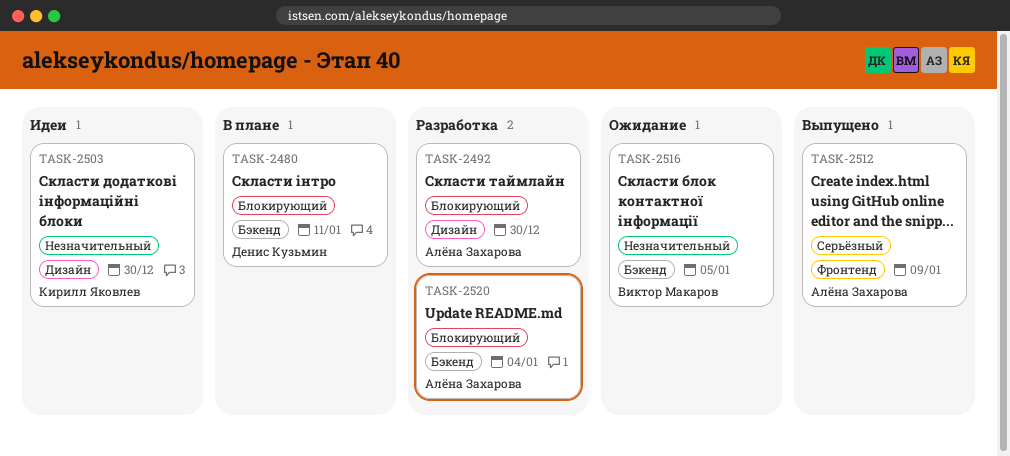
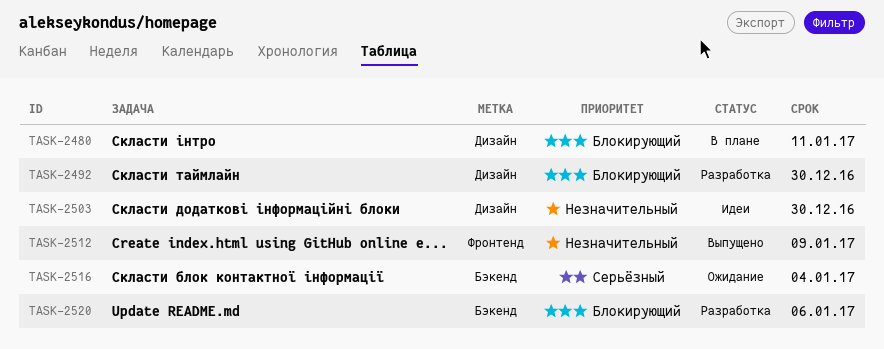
TASK-2480, label: Бэкенд -> Дизайн
TASK-2512, priority: Серьёзный -> Незначительный
TASK-2516, priority: Незначительный -> Серьёзный
TASK-2516, due: Jan 5 -> Jan 4
TASK-2520, due: Jan 4 -> Jan 6

